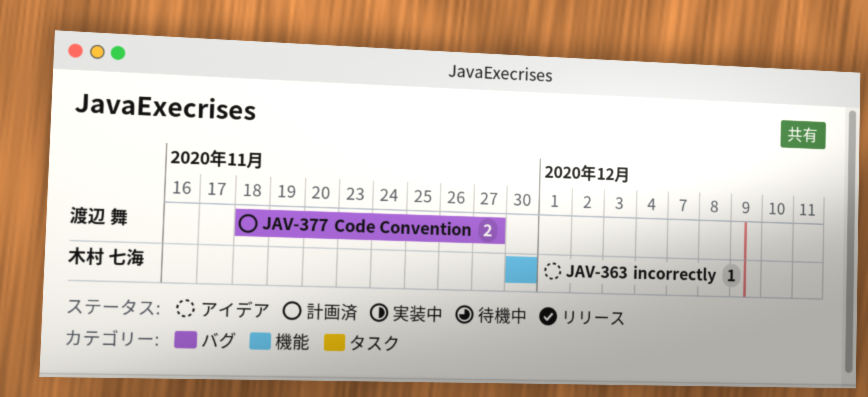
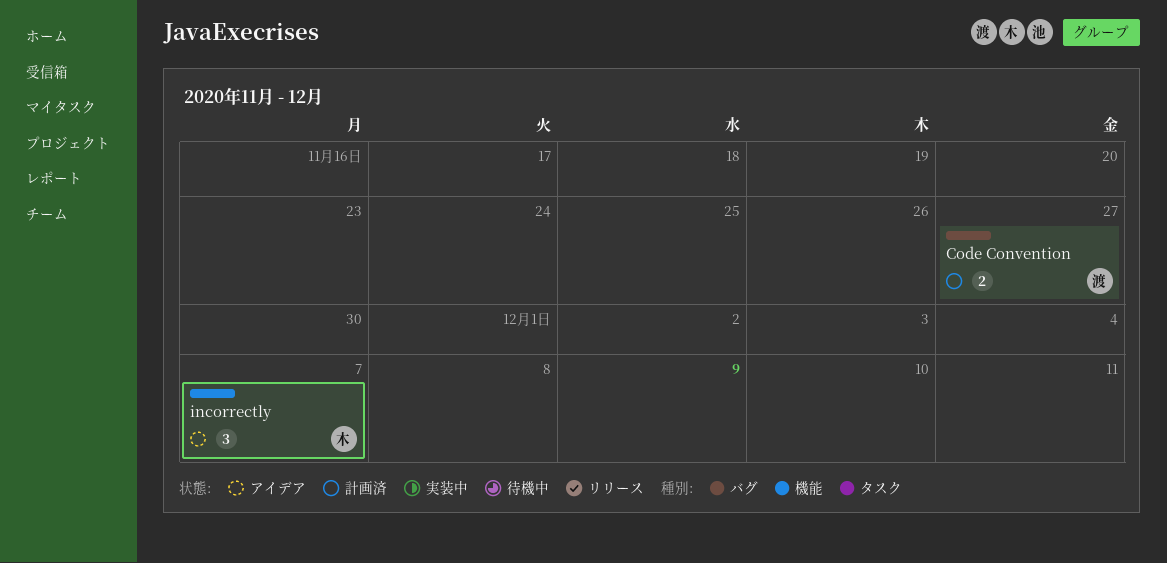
incorrectly, estimate: 1 -> 3
incorrectly, due: Nov 30 -> Dec 7

